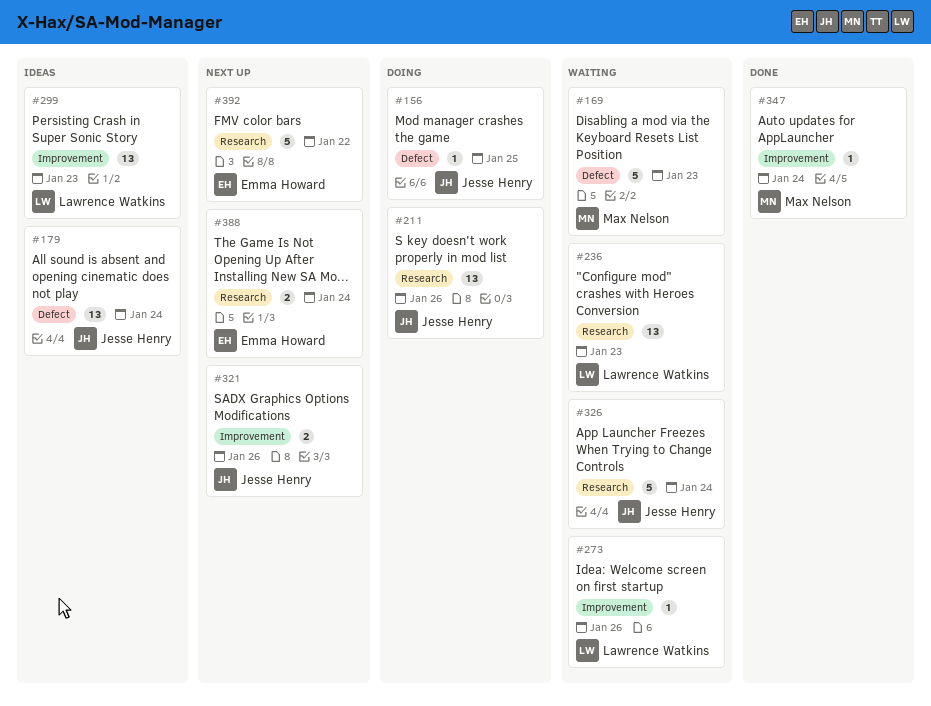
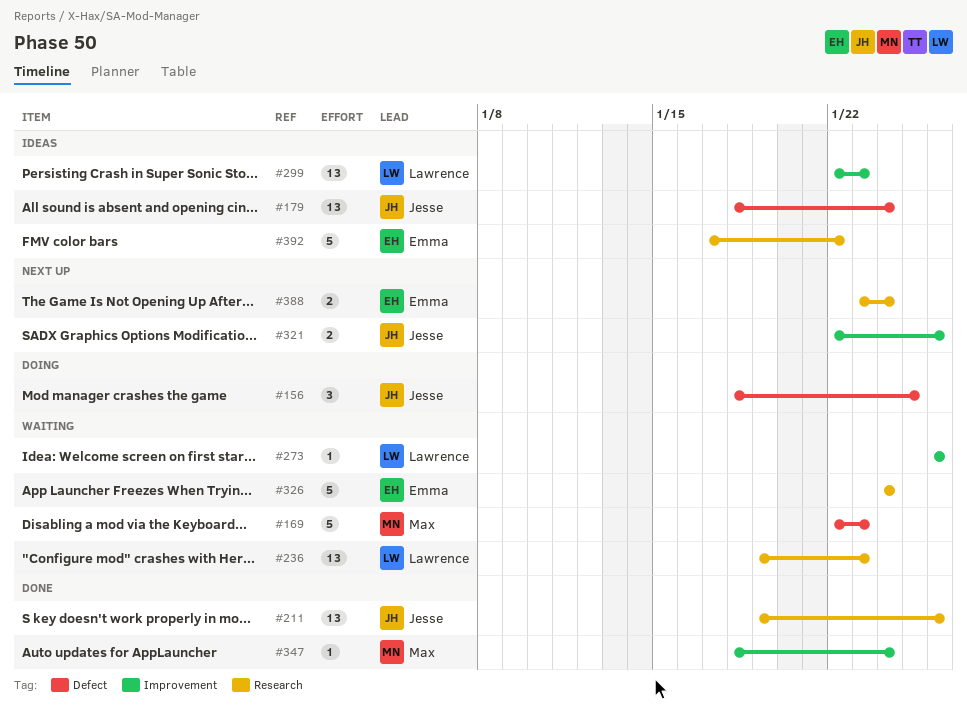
#156, estimate: 1 -> 3
#211, status: Doing -> Done
#326, owner: Jesse Henry -> Emma Howard
#392, status: Next up -> Ideas

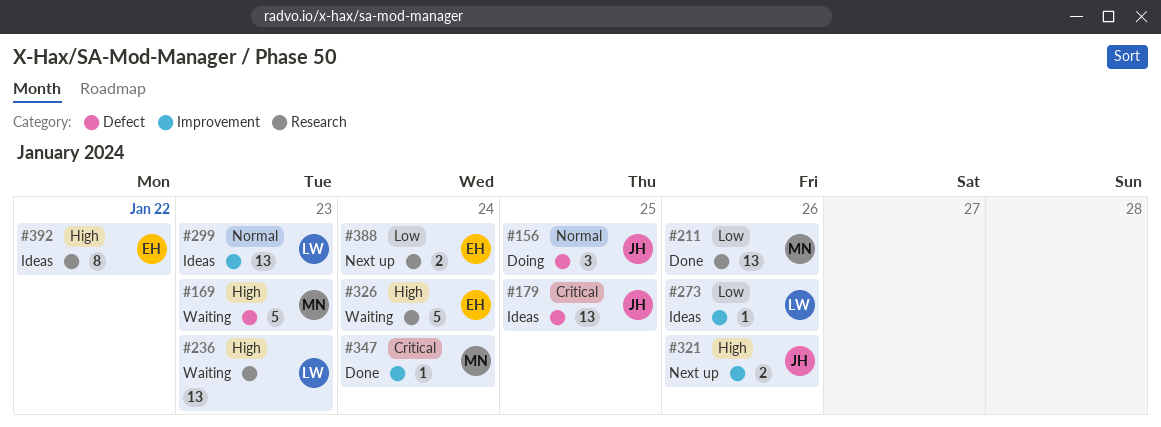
#179, due: Jan 24 -> Jan 25
#211, owner: Jesse -> Max
#273, status: Waiting -> Ideas
#392, estimate: 5 -> 8

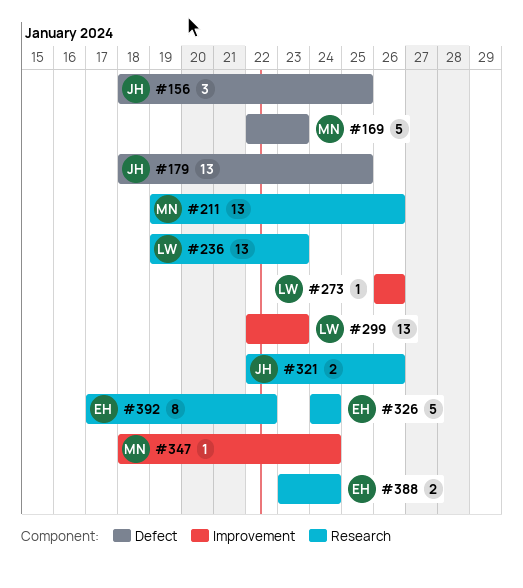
#321, label: Improvement -> Research

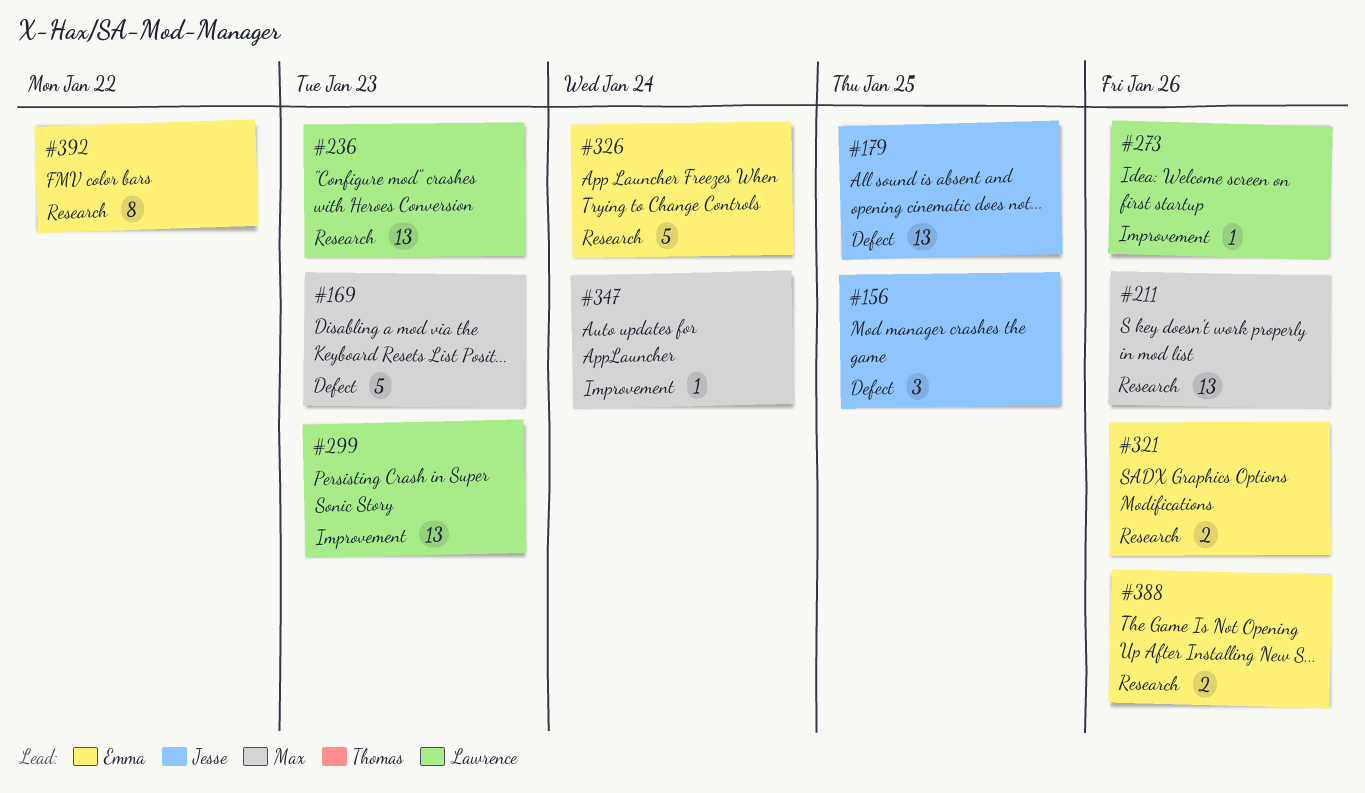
#321, owner: Jesse -> Emma
#388, due: Jan 24 -> Jan 26

